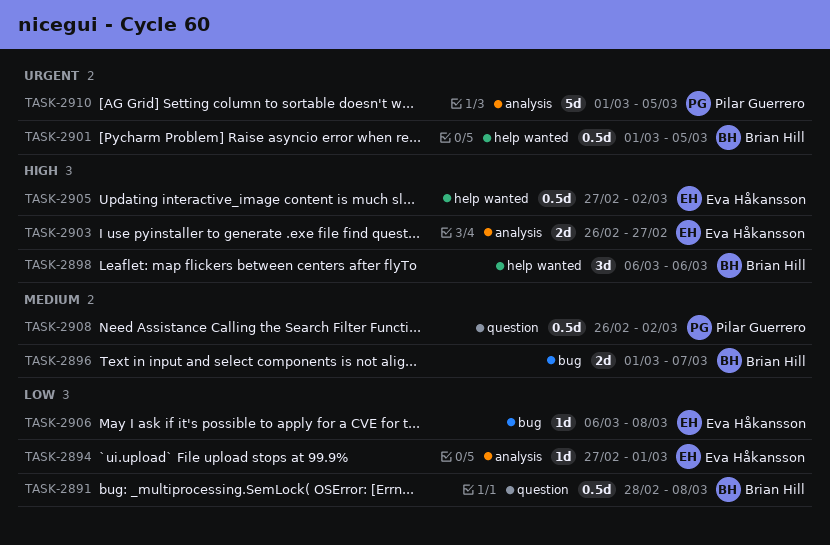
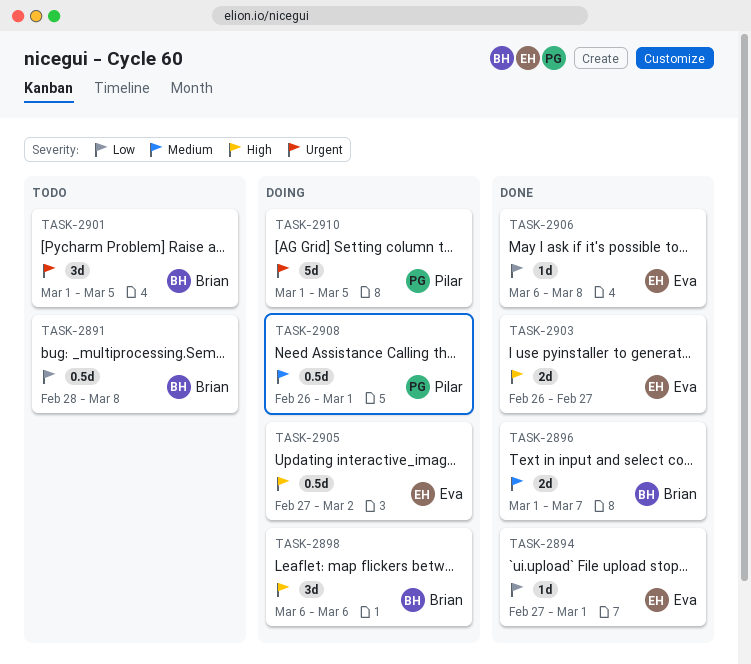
TASK-2901, estimate: 0.5d -> 3d
TASK-2908, due: Mar 2 -> Mar 1

